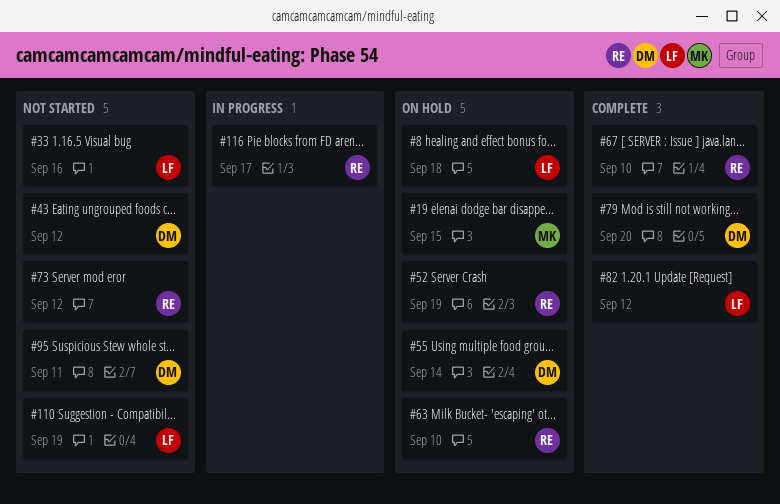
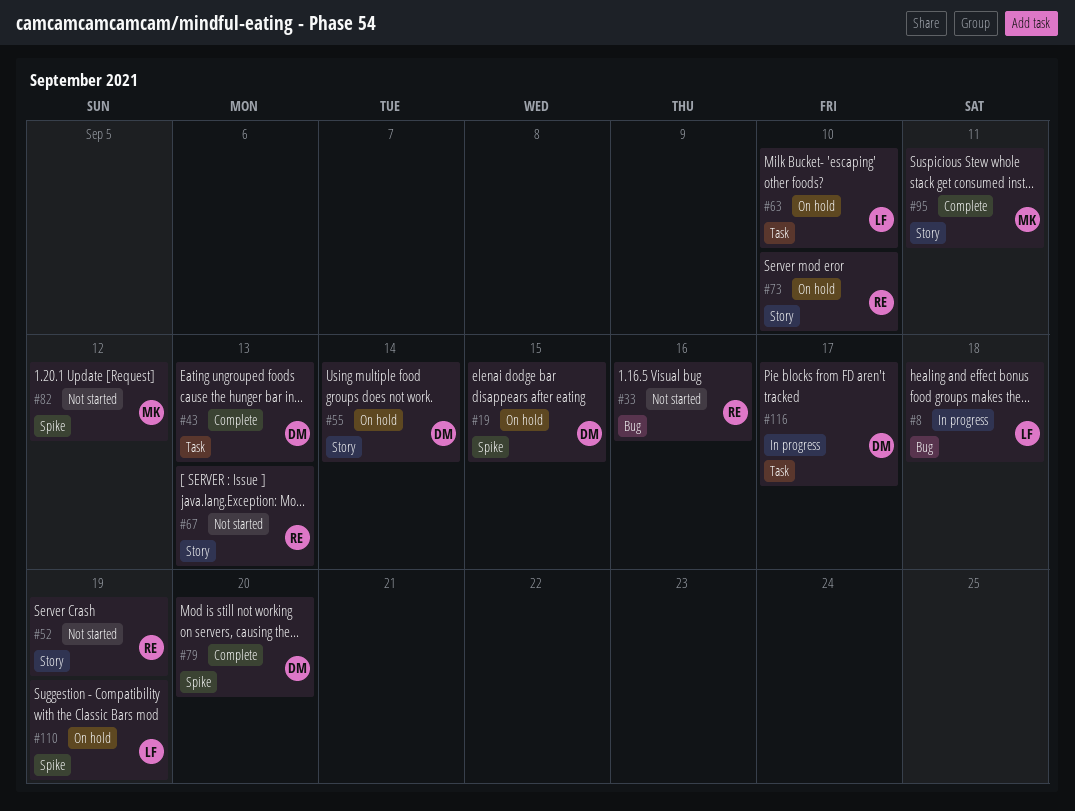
#8, status: On hold -> In progress
#19, owner: MK -> DM
#33, owner: LF -> RE
#43, status: Not started -> Complete
#43, due: Sep 12 -> Sep 13
#52, status: On hold -> Not started
#63, owner: RE -> LF
#67, status: Complete -> Not started
#67, due: Sep 10 -> Sep 13
#73, status: Not started -> On hold
#73, due: Sep 12 -> Sep 10
#82, status: Complete -> Not started
#82, owner: LF -> MK
#95, status: Not started -> Complete
#95, owner: DM -> MK
#110, status: Not started -> On hold
#116, owner: RE -> DM

